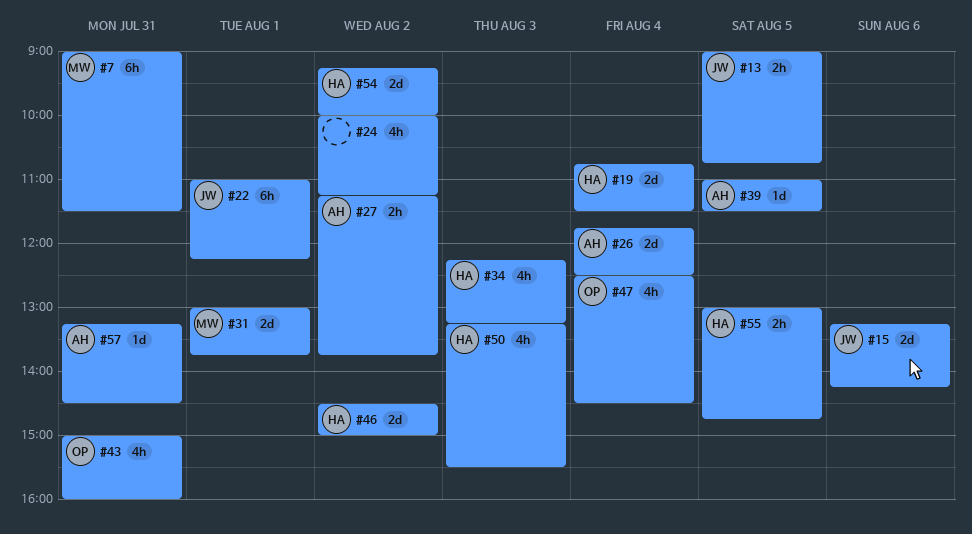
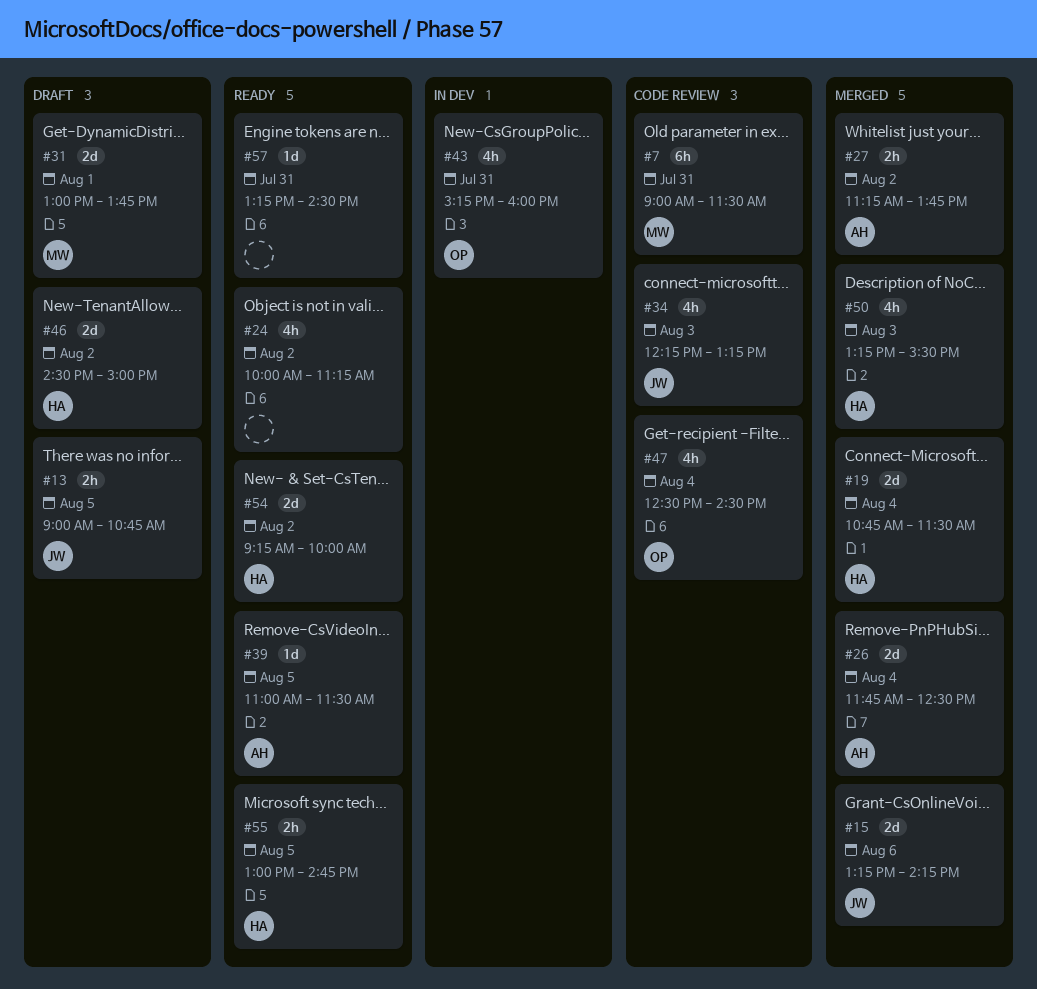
#22: present -> none
#34, owner: HA -> JW
#43, begins: 15:00 -> 15:15
#57, owner: AH -> none

